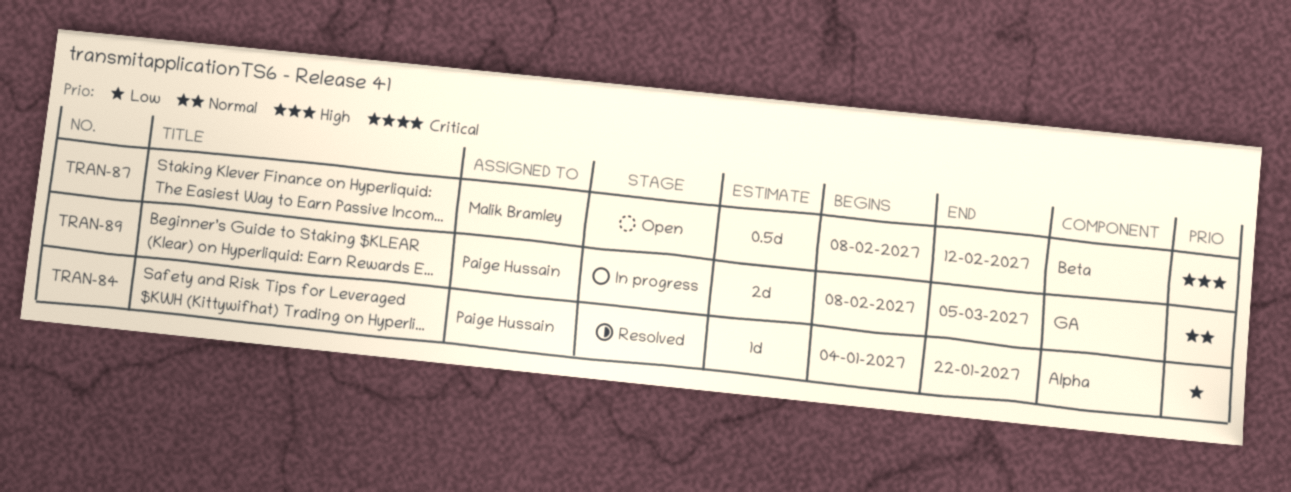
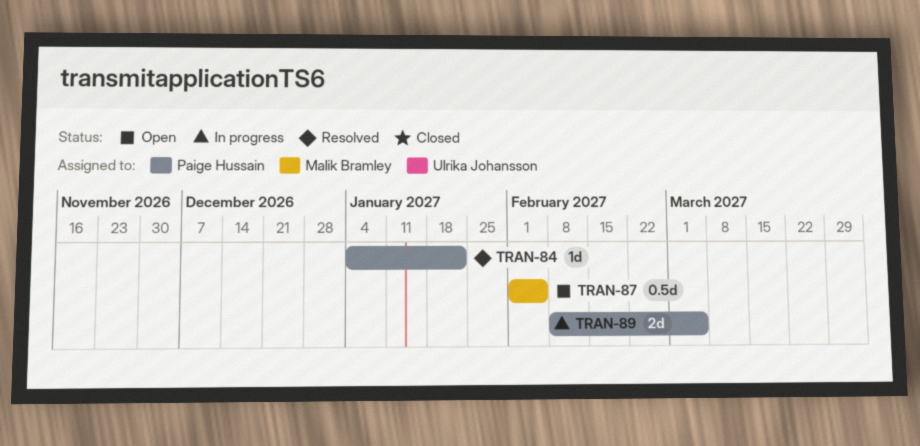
TRAN-87, start: Feb 8 -> Feb 1
TRAN-87, due: Feb 12 -> Feb 5

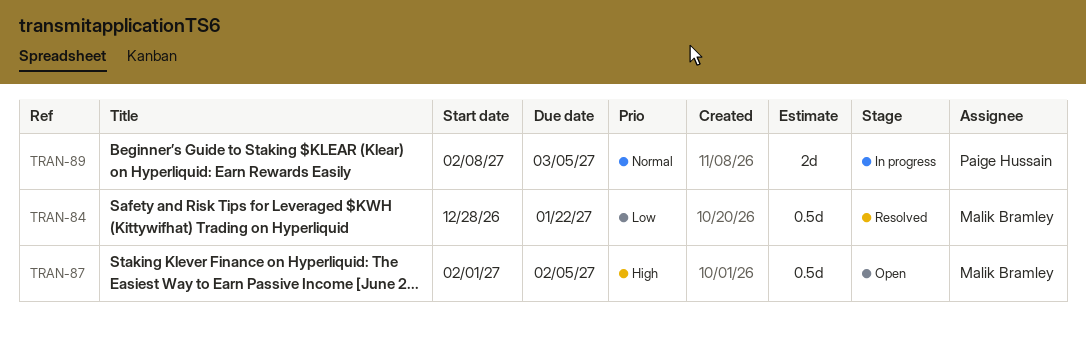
TRAN-84, owner: Paige Hussain -> Malik Bramley
TRAN-84, estimate: 1d -> 0.5d
TRAN-84, start: Jan 4 -> Dec 28

